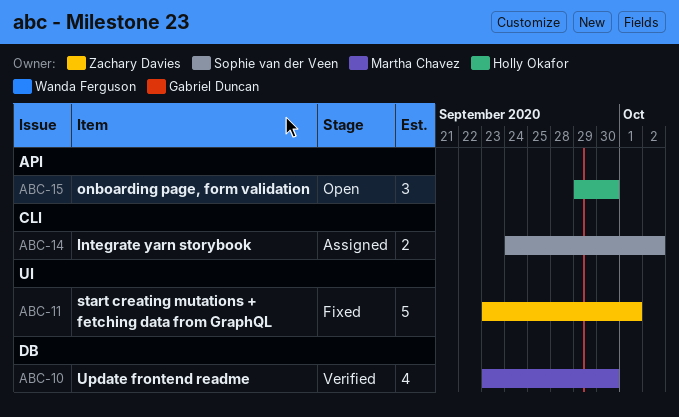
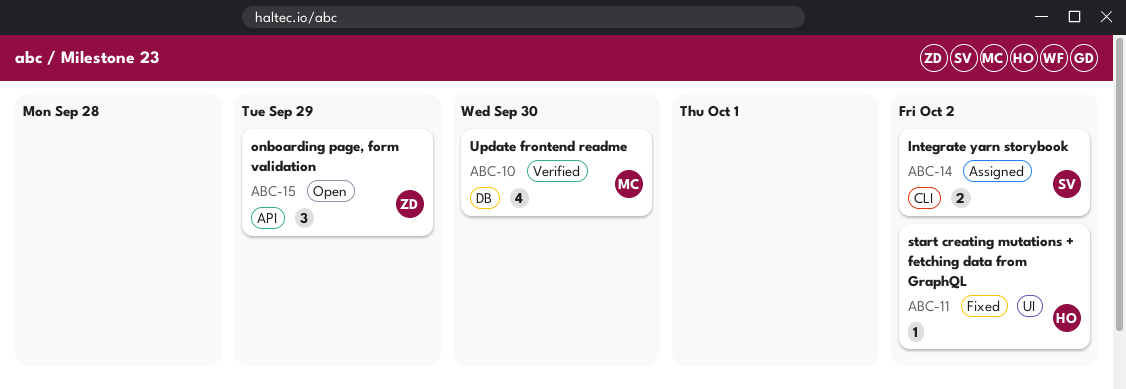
ABC-11, owner: Zachary Davies -> Holly Okafor
ABC-11, estimate: 5 -> 1
ABC-11, due: Oct 1 -> Oct 2
ABC-15, owner: Holly Okafor -> Zachary Davies
ABC-15, due: Sep 30 -> Sep 29

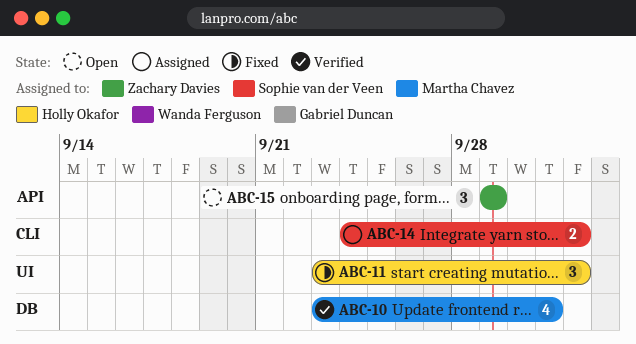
ABC-10, due: Sep 30 -> Oct 1
ABC-11, estimate: 1 -> 3

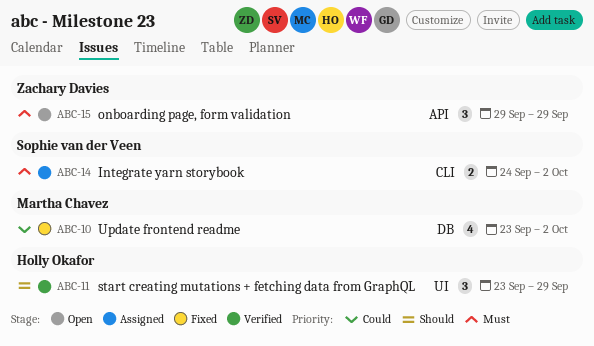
ABC-10, status: Verified -> Fixed
ABC-10, due: Oct 1 -> Oct 2
ABC-11, status: Fixed -> Verified
ABC-11, due: Oct 2 -> Sep 29

